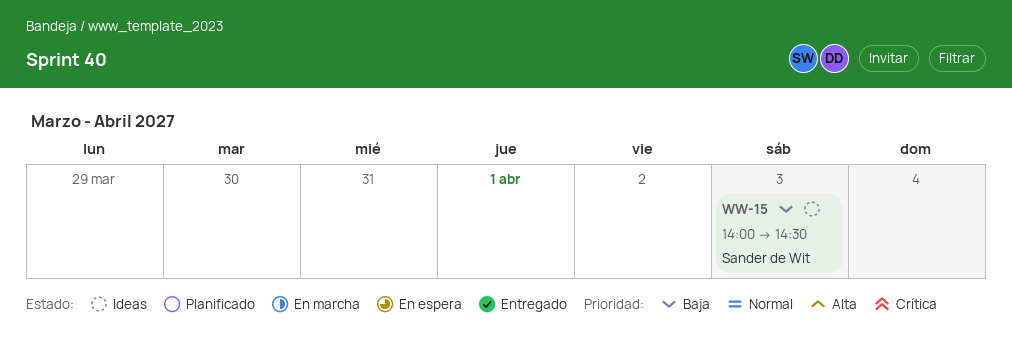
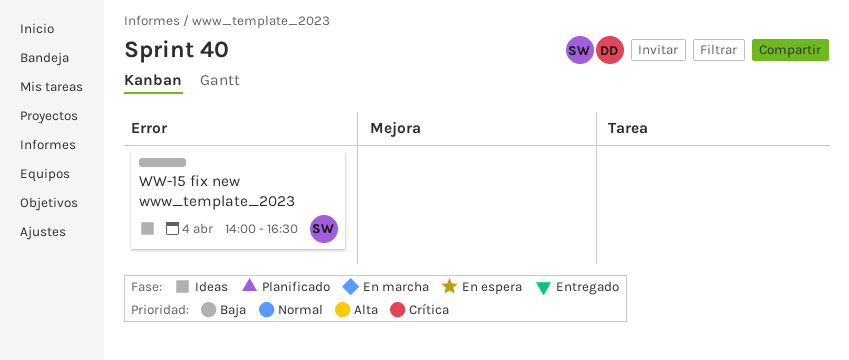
WW-15, day: Apr 3 -> Apr 4
WW-15, ends: 14:30 -> 16:30

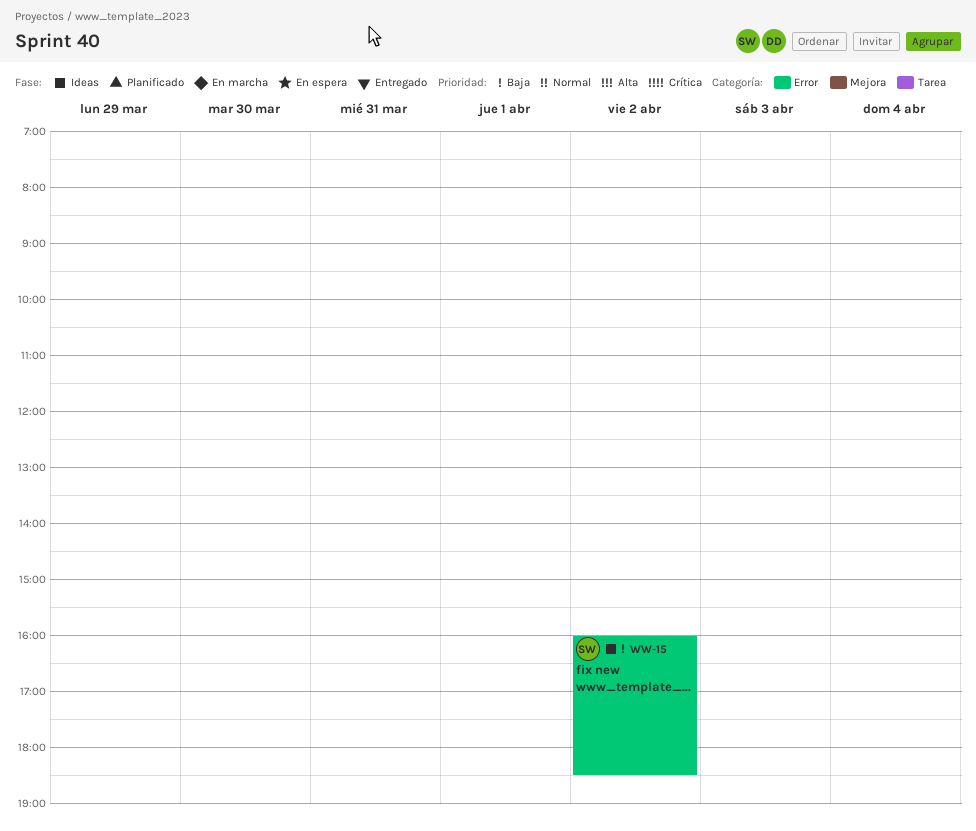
WW-15, day: Apr 4 -> Apr 2
WW-15, begins: 14:00 -> 16:00
WW-15, ends: 16:30 -> 18:30

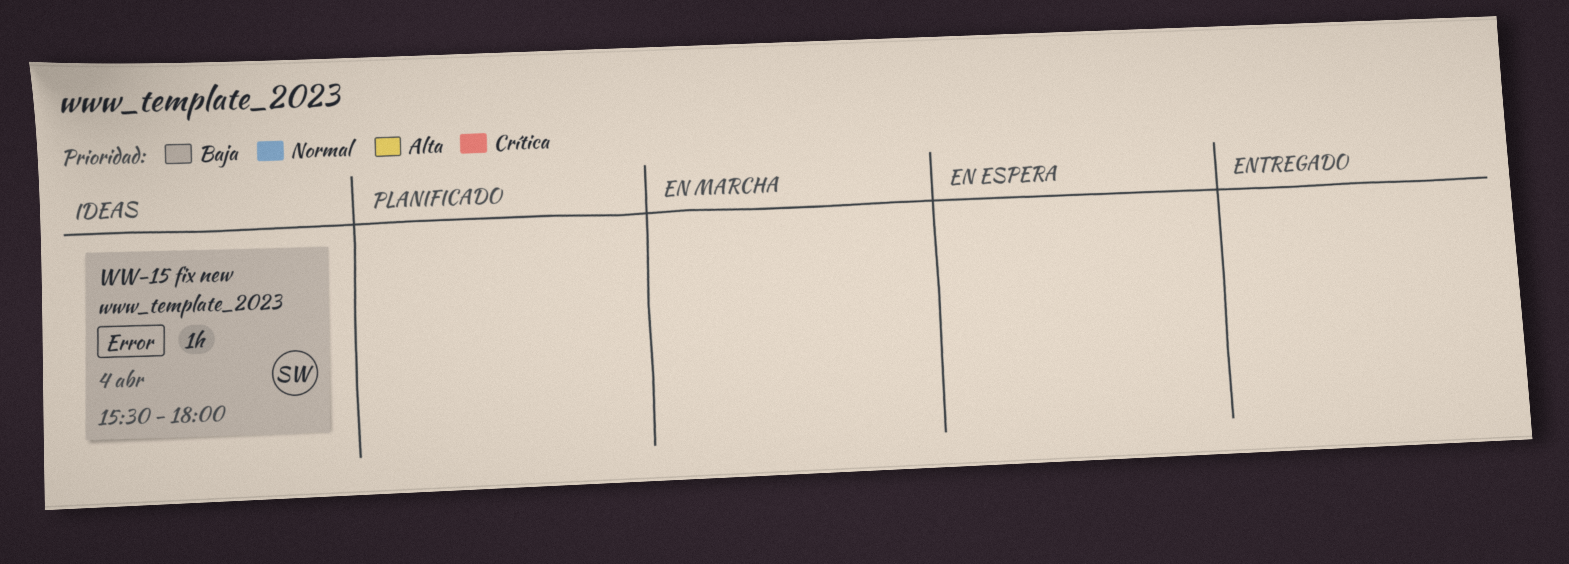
WW-15, day: Apr 2 -> Apr 4
WW-15, begins: 16:00 -> 15:30
WW-15, ends: 18:30 -> 18:00

